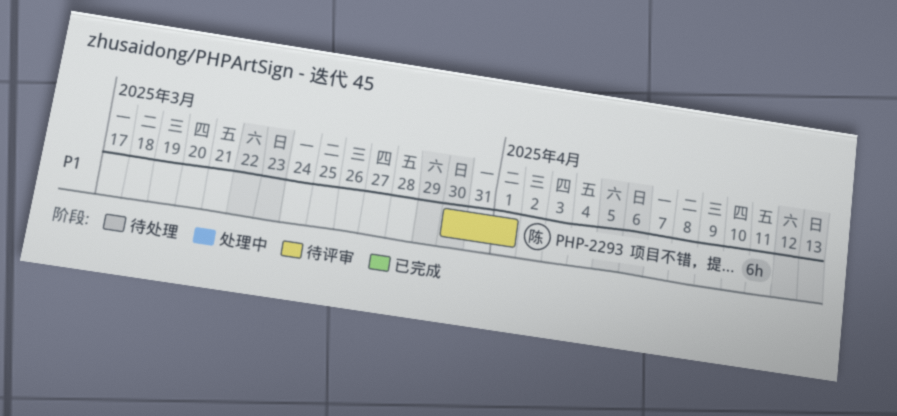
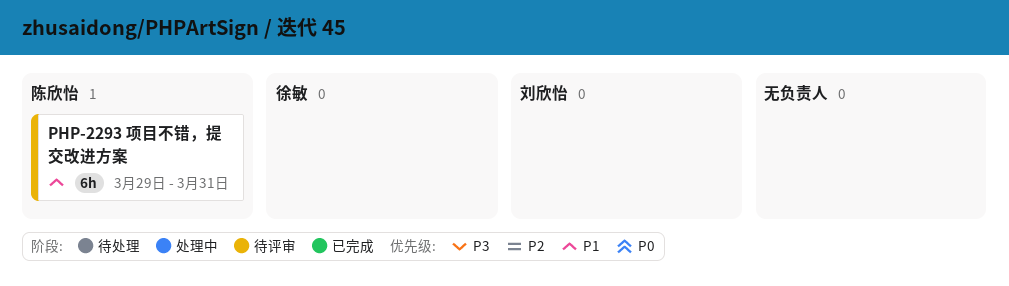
PHP-2293, start: Mar 30 -> Mar 29
PHP-2293, due: Apr 1 -> Mar 31

